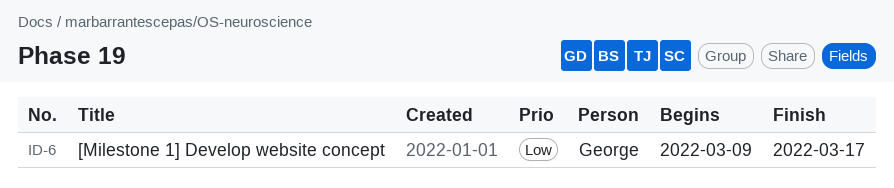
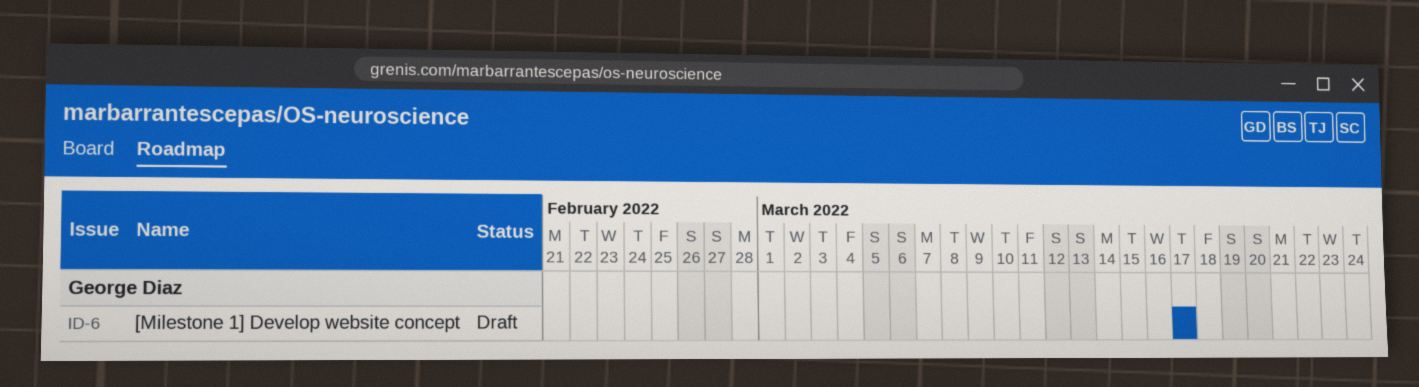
ID-6, start: Mar 9 -> Mar 17

